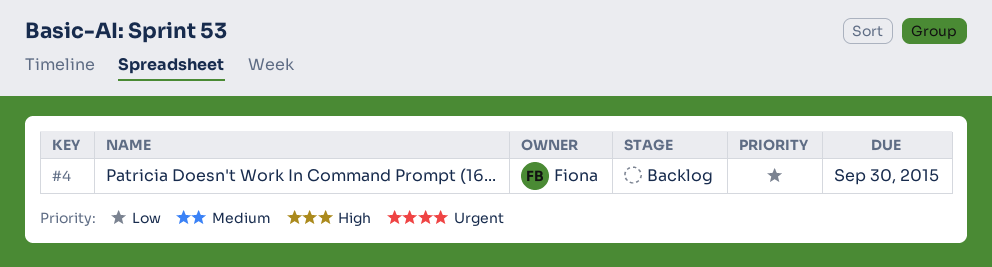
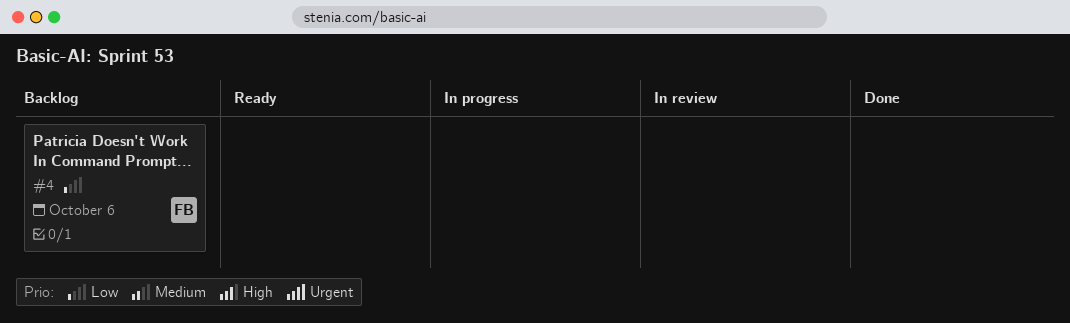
#4, due: Sep 30 -> Oct 6

